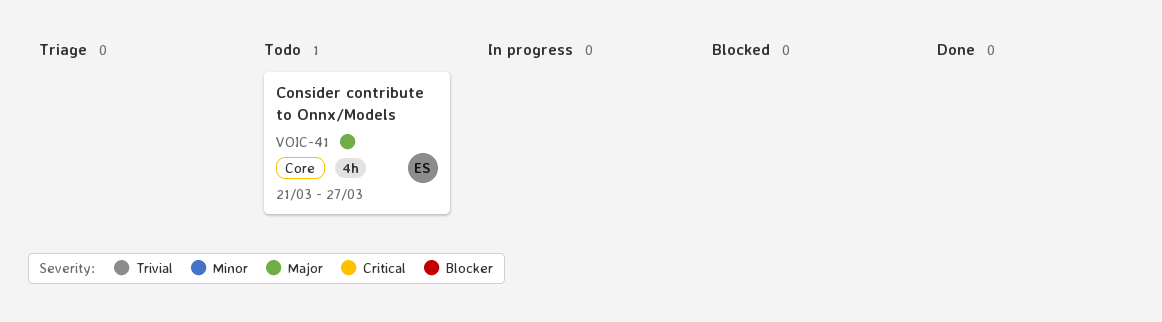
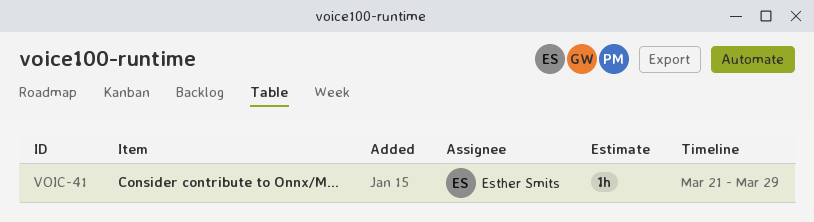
VOIC-41, estimate: 4h -> 1h
VOIC-41, due: Mar 27 -> Mar 29

